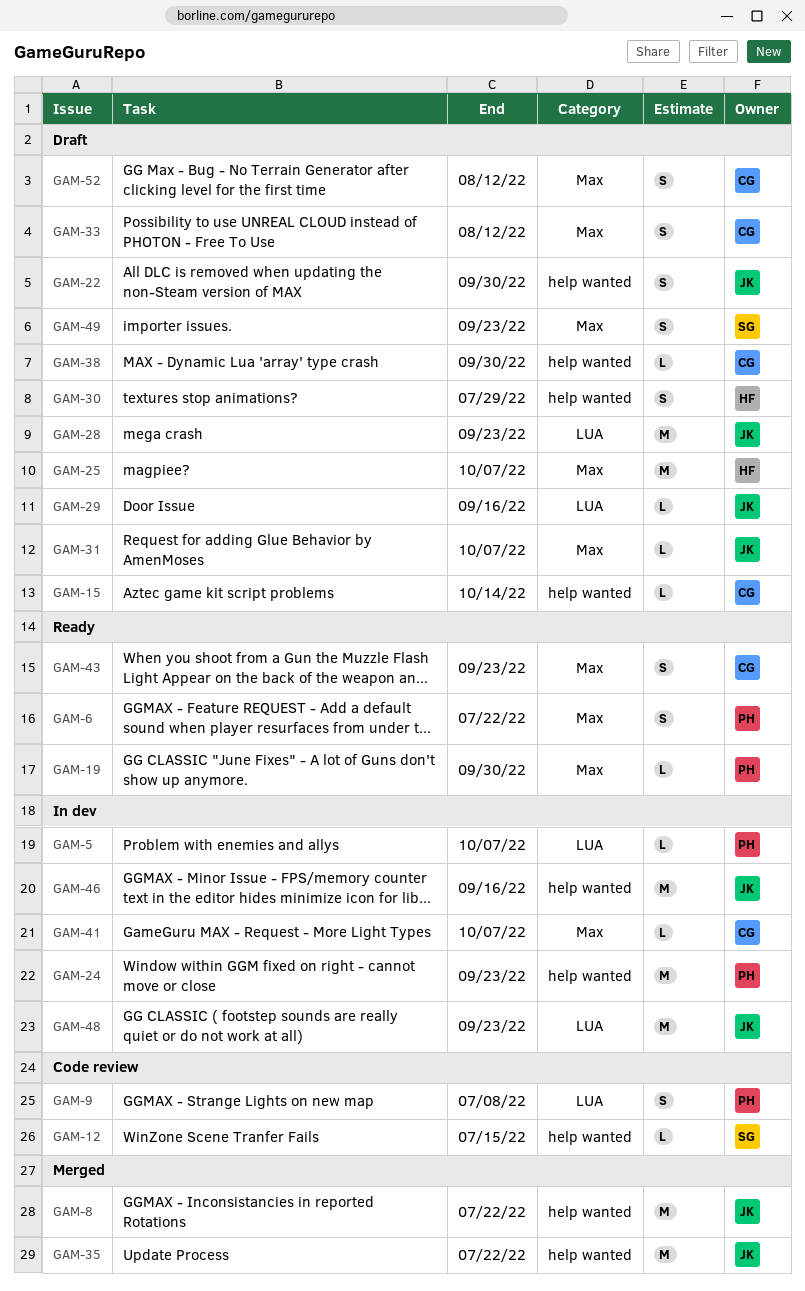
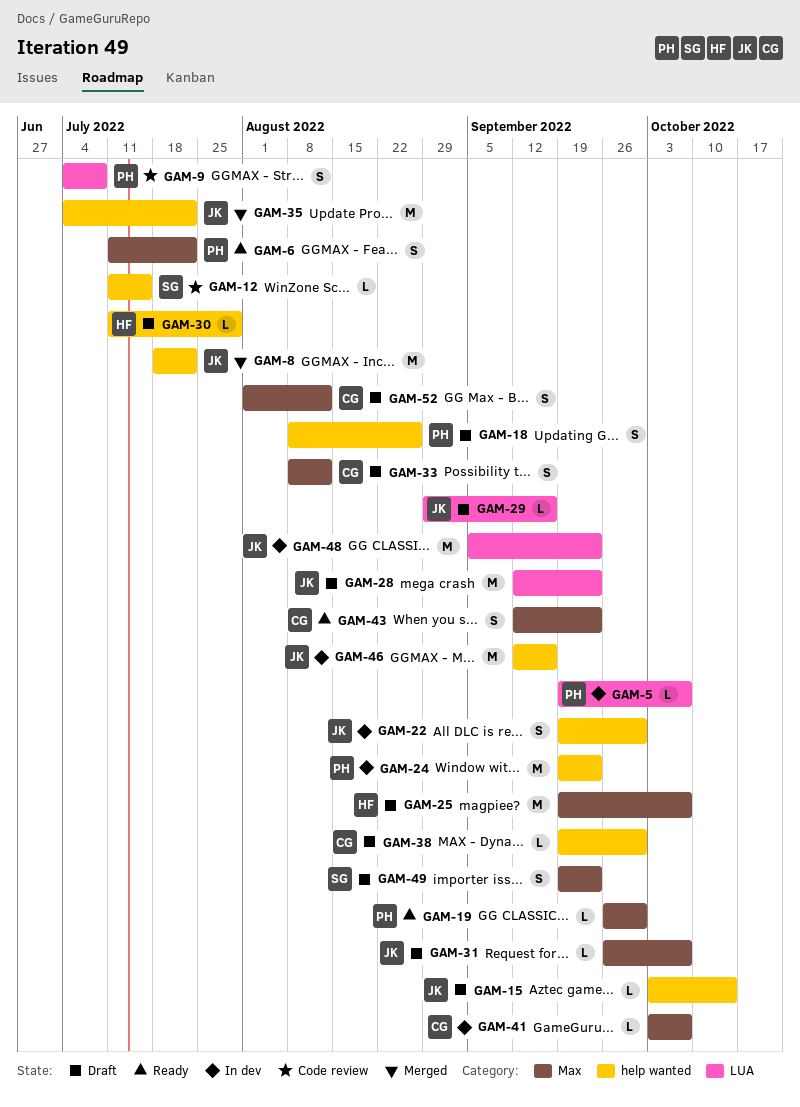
GAM-15, owner: CG -> JK
GAM-18: none -> present
GAM-22, status: Draft -> In dev
GAM-30, estimate: S -> L

